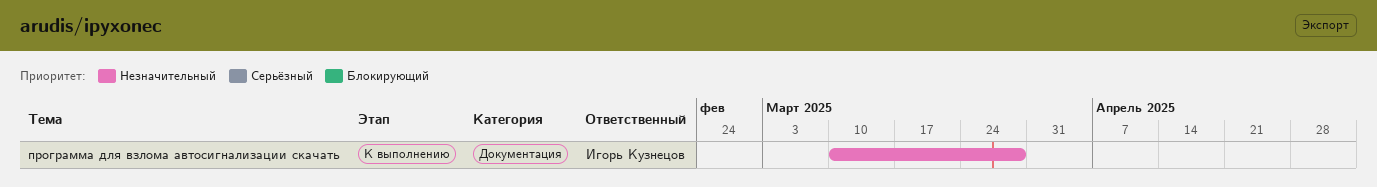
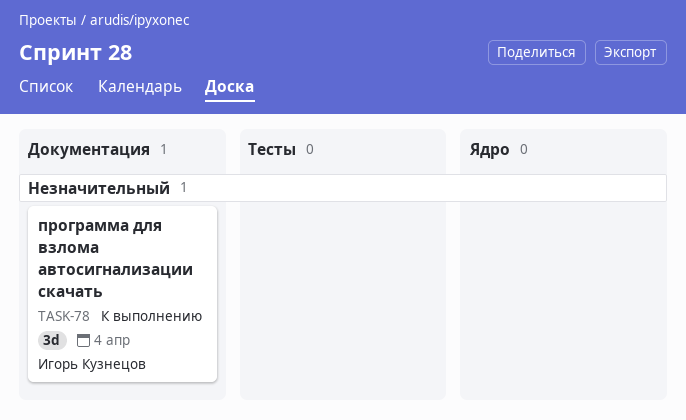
программа для взлома автосигнализации скачать, due: Mar 28 -> Apr 4

